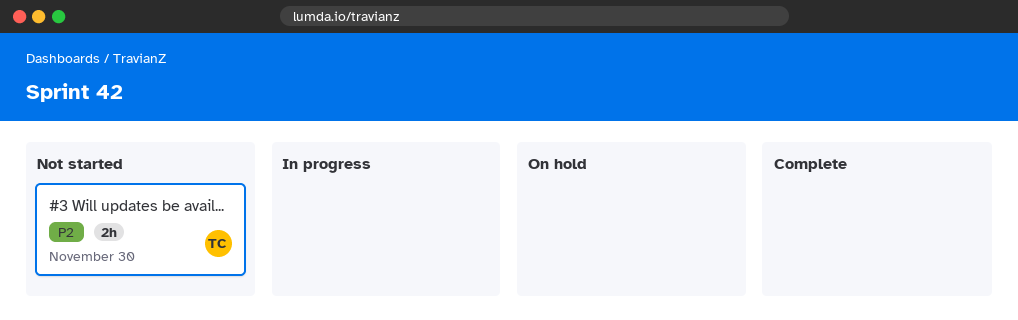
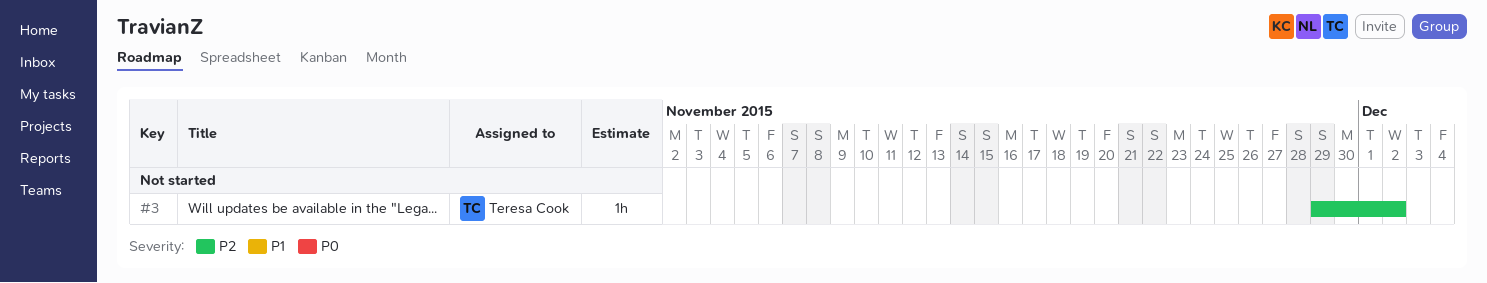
#3, estimate: 2h -> 1h
#3, due: Nov 30 -> Dec 2

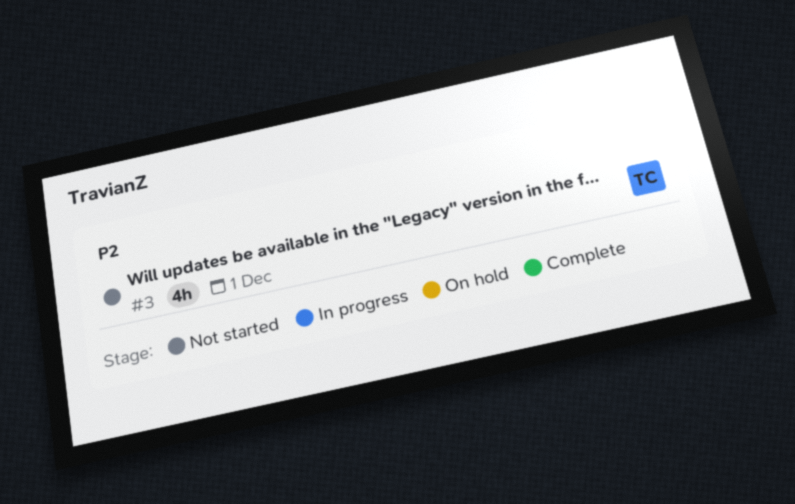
#3, estimate: 1h -> 4h
#3, due: Dec 2 -> Dec 1

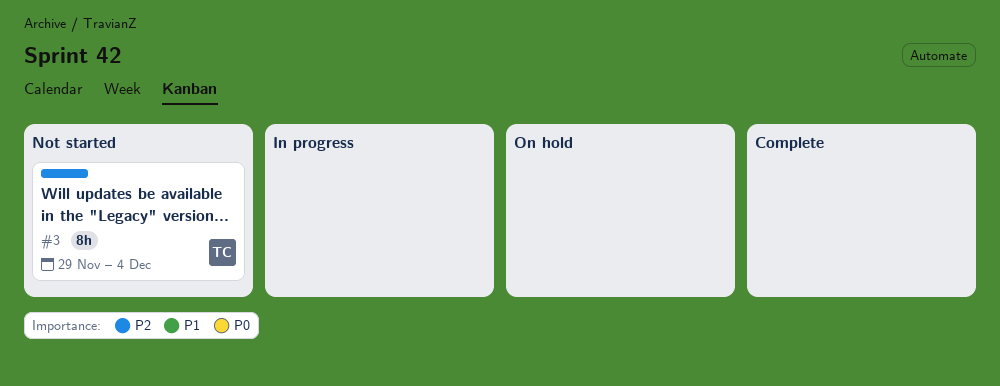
#3, estimate: 4h -> 8h
#3, due: Dec 1 -> Dec 4

